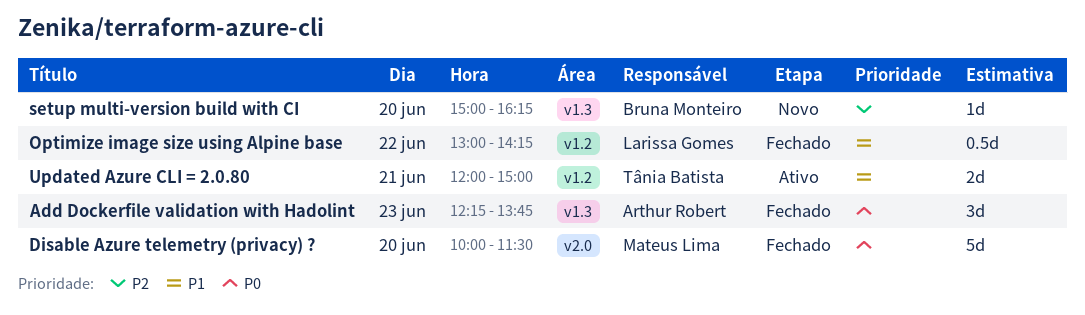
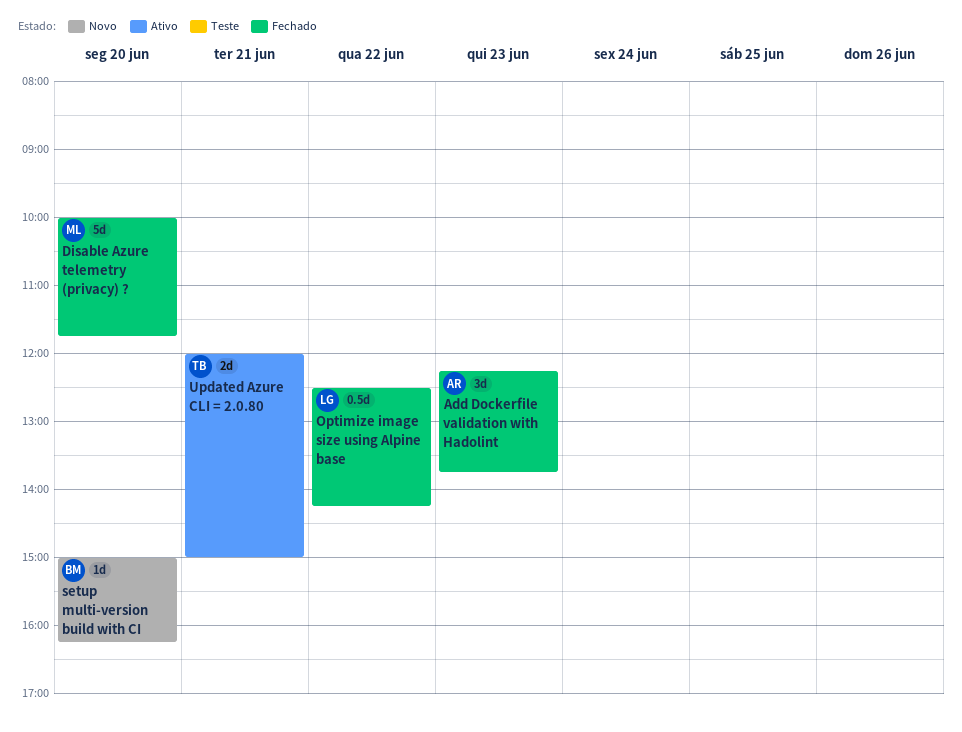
Disable Azure telemetry (privacy) ?, ends: 11:30 -> 11:45
Optimize image size using Alpine base, begins: 13:00 -> 12:30

